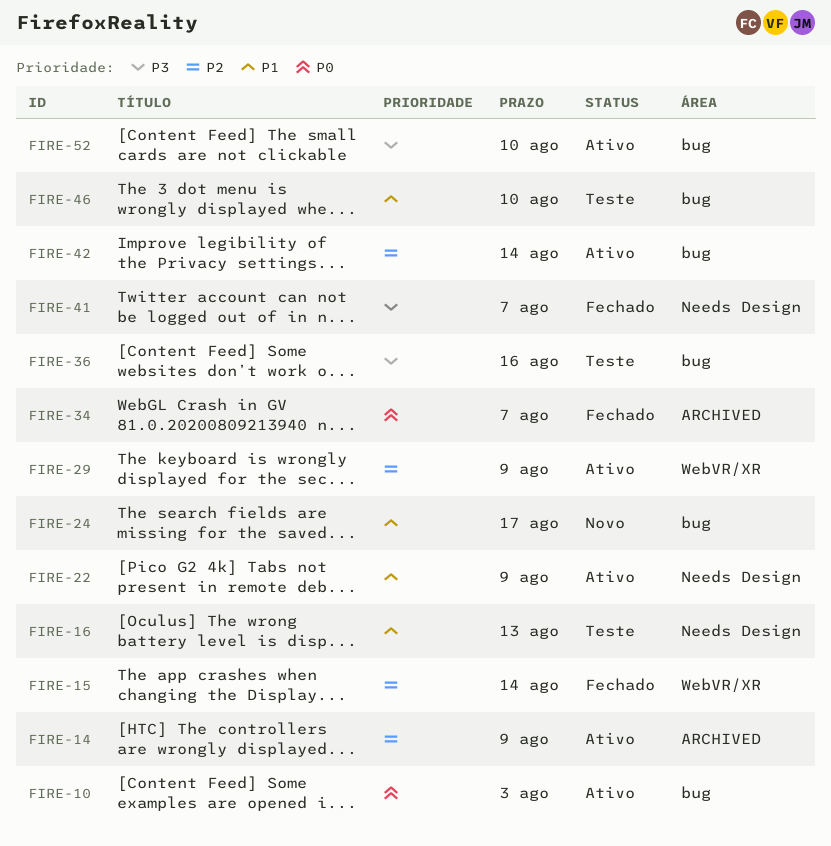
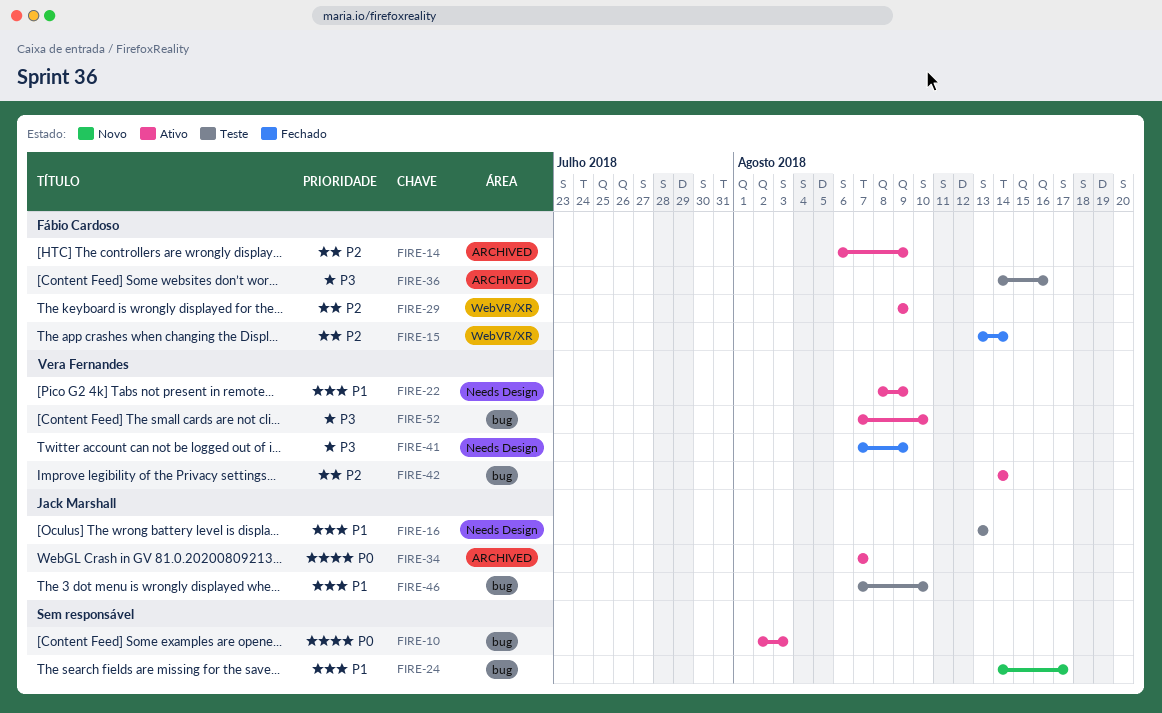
FIRE-34, status: Fechado -> Ativo
FIRE-36, label: bug -> ARCHIVED
FIRE-41, due: Aug 7 -> Aug 9

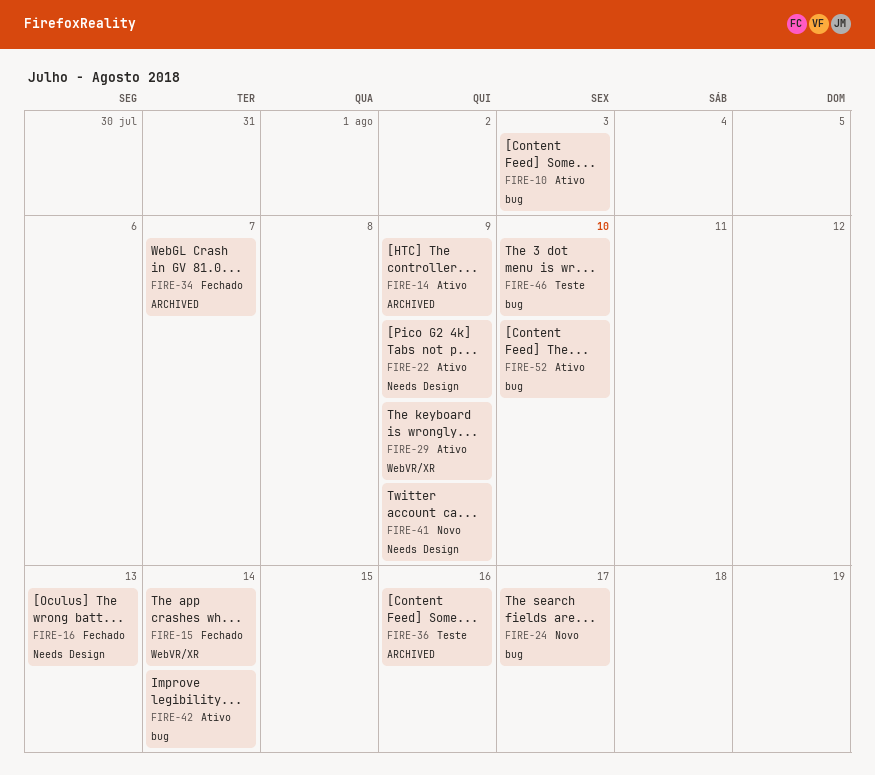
FIRE-16, status: Teste -> Fechado
FIRE-34, status: Ativo -> Fechado
FIRE-41, status: Fechado -> Novo

